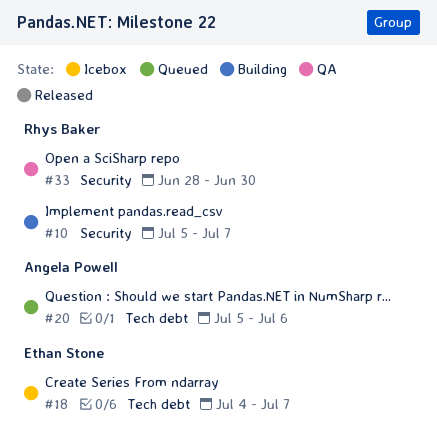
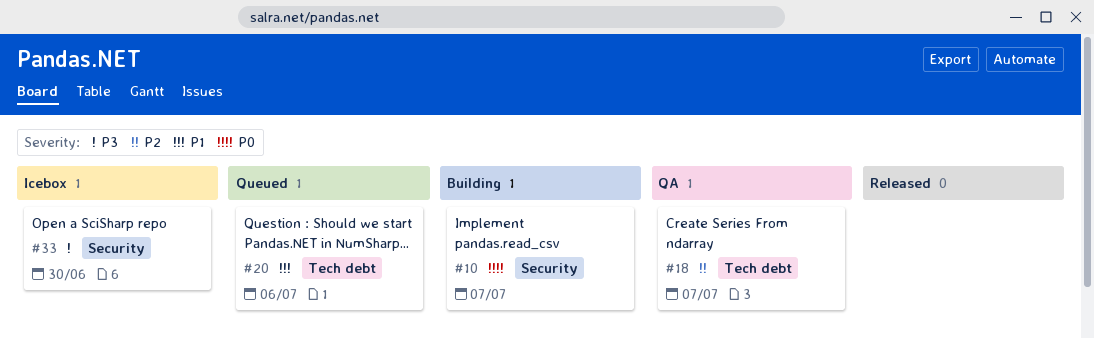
#18, status: Icebox -> QA
#33, status: QA -> Icebox

